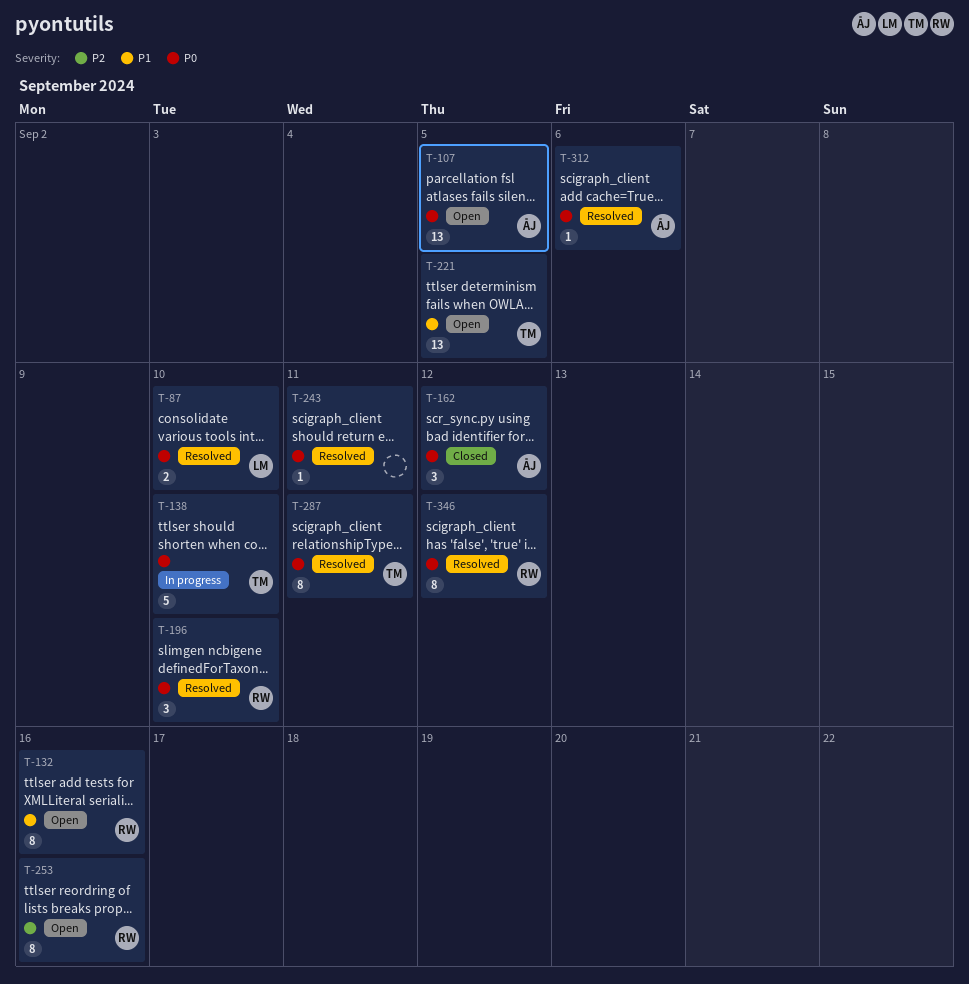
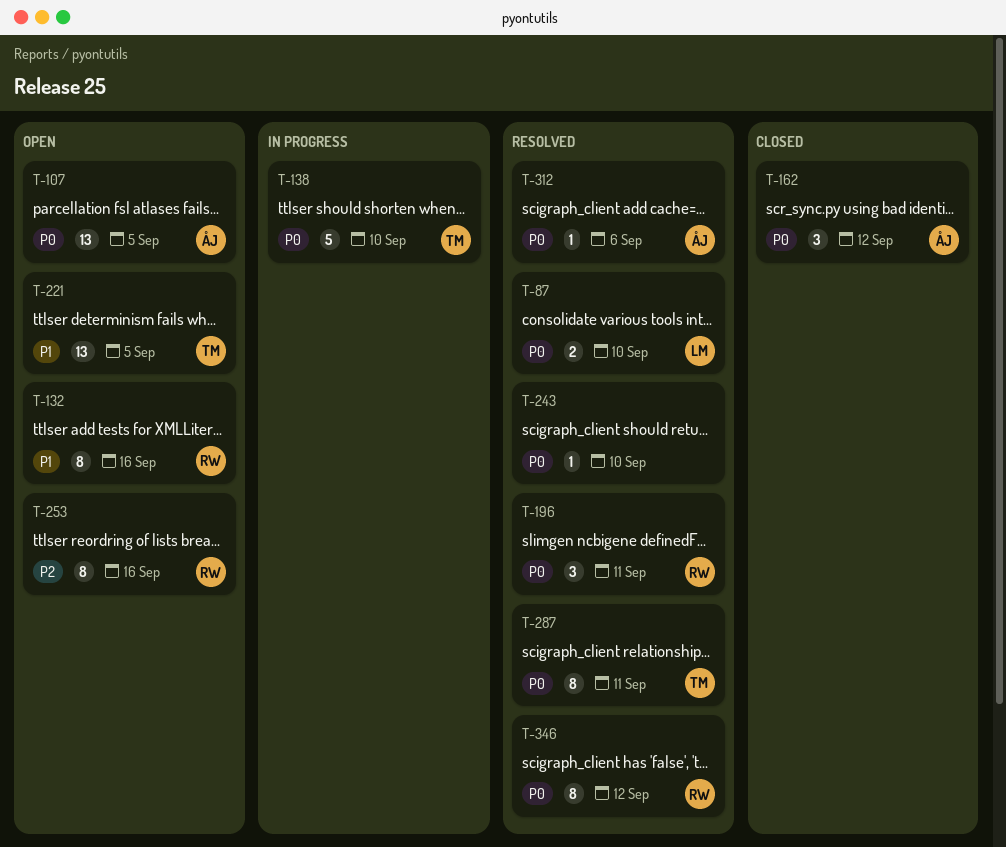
T-196, due: Sep 10 -> Sep 11
T-243, due: Sep 11 -> Sep 10

